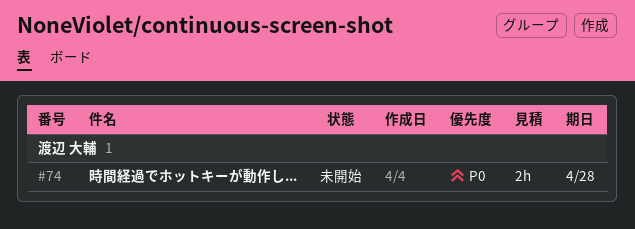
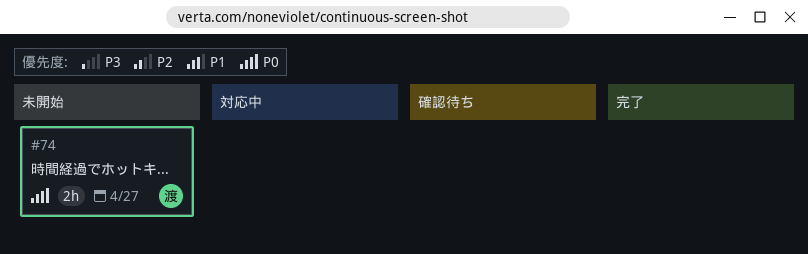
#74, due: Apr 28 -> Apr 27

